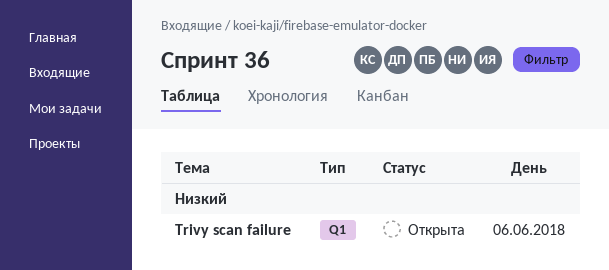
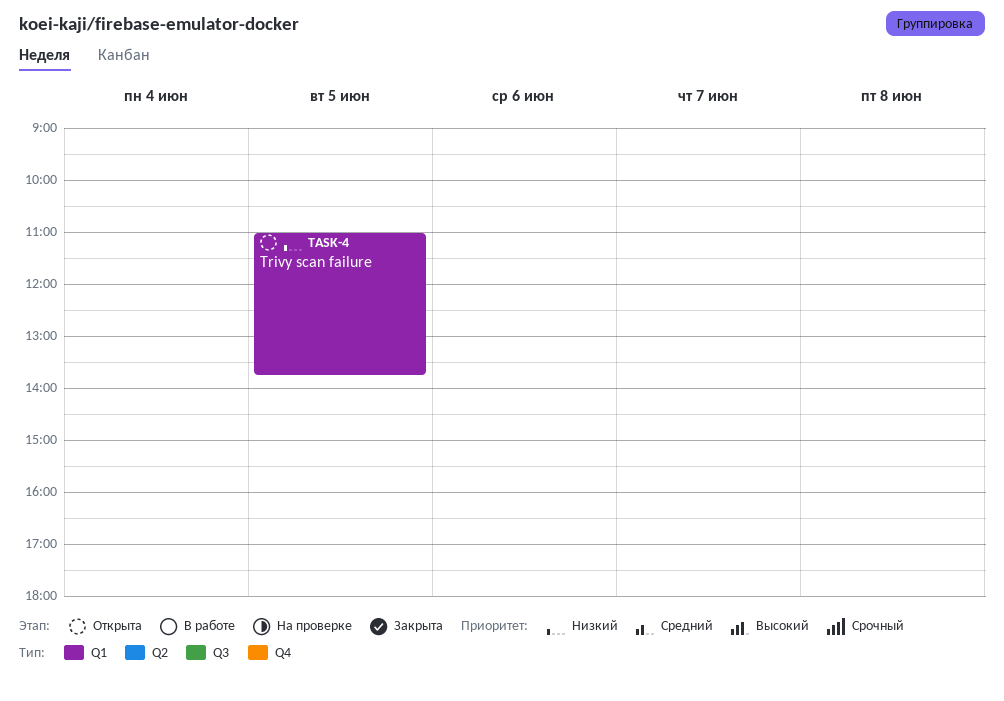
Trivy scan failure, day: Jun 6 -> Jun 5

